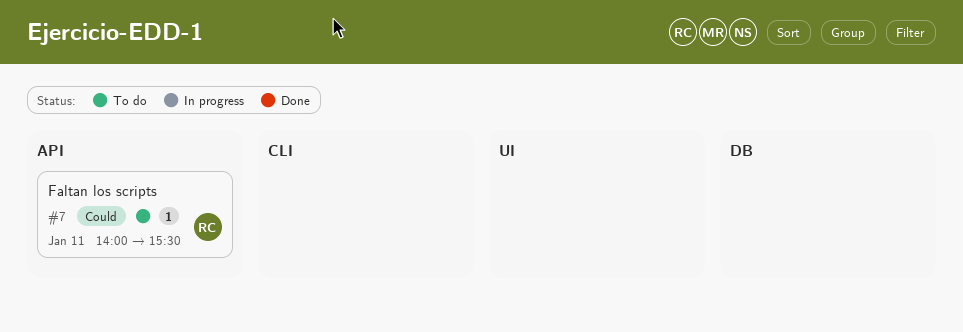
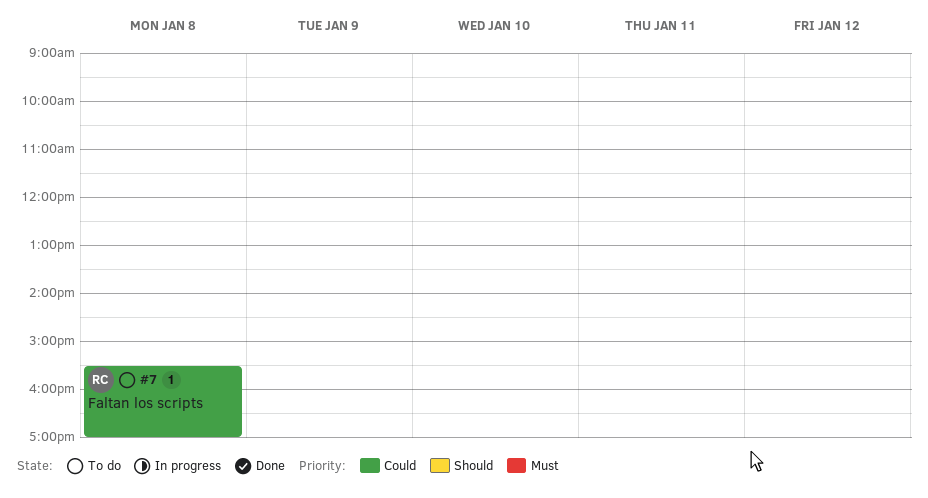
#7, day: Jan 11 -> Jan 8
#7, begins: 14:00 -> 15:30
#7, ends: 15:30 -> 17:00

